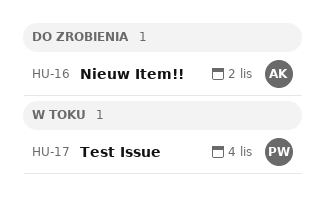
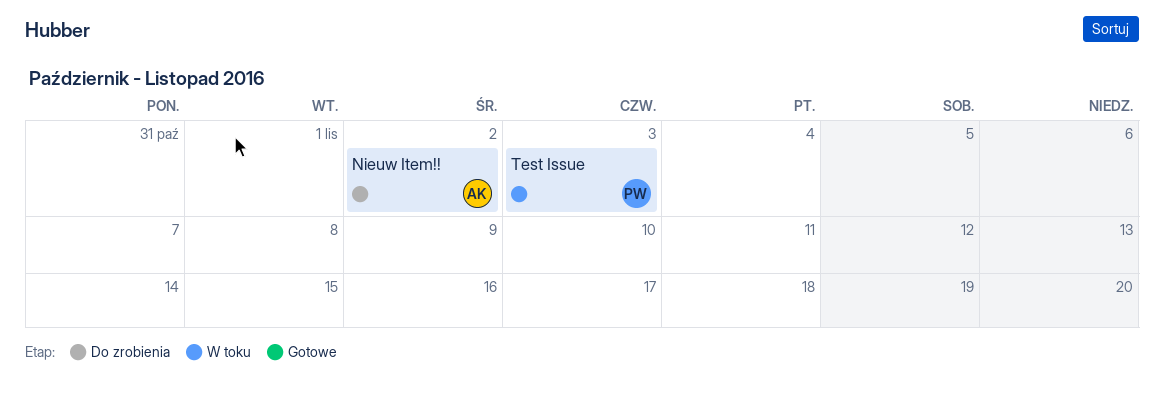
Test Issue, due: Nov 4 -> Nov 3

